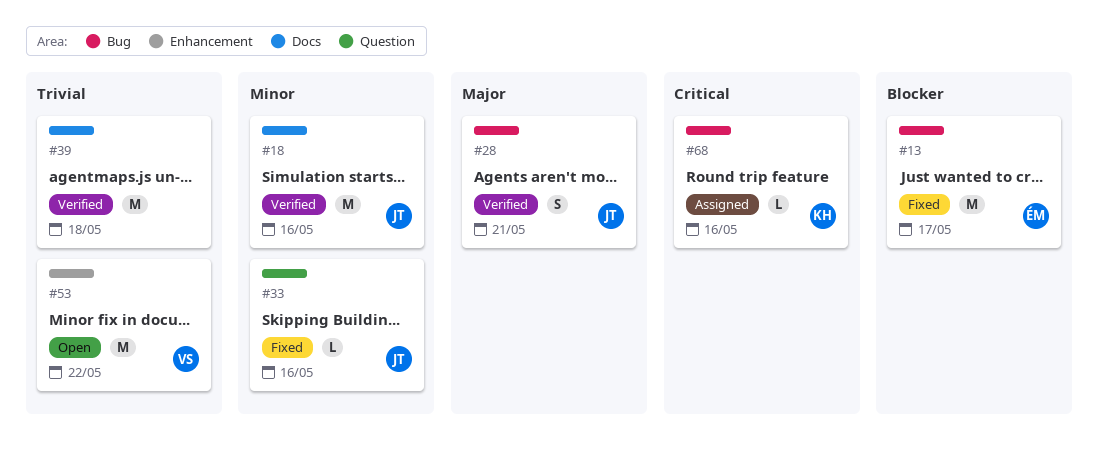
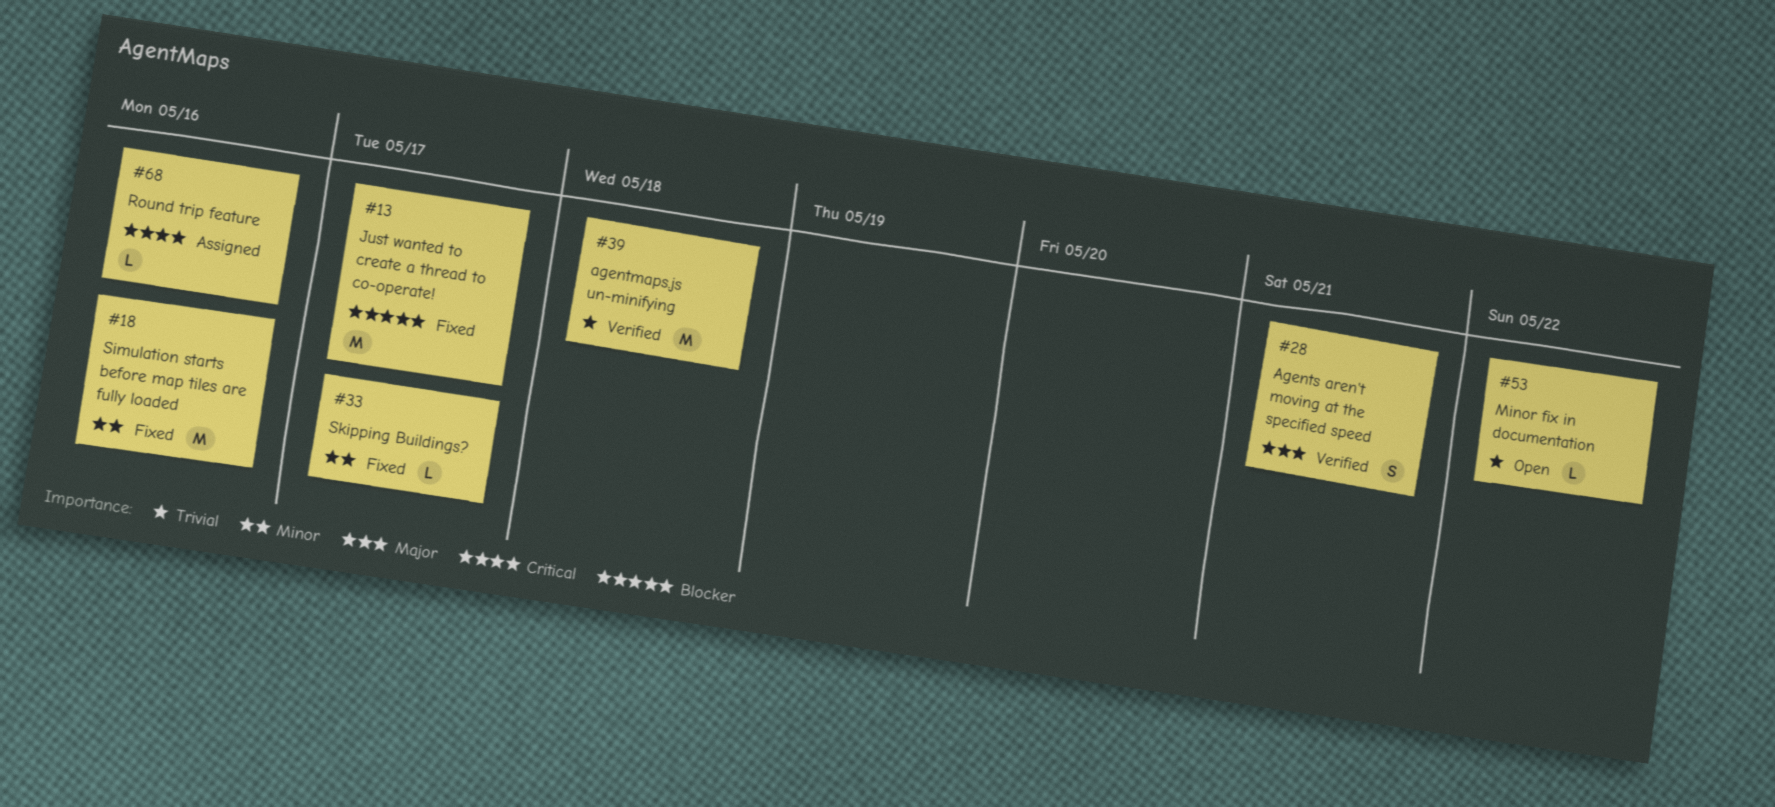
#18, status: Verified -> Fixed
#33, due: May 16 -> May 17
#53, estimate: M -> L

